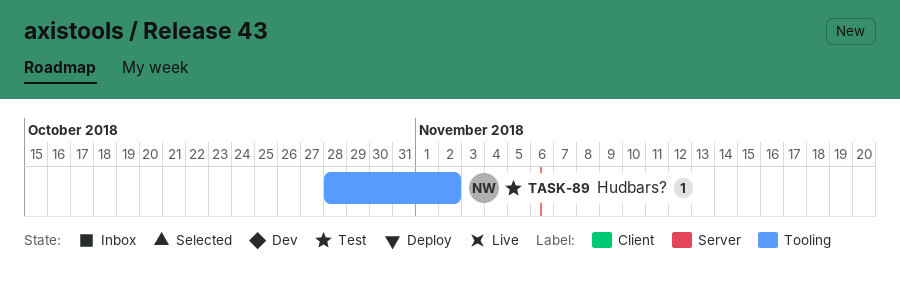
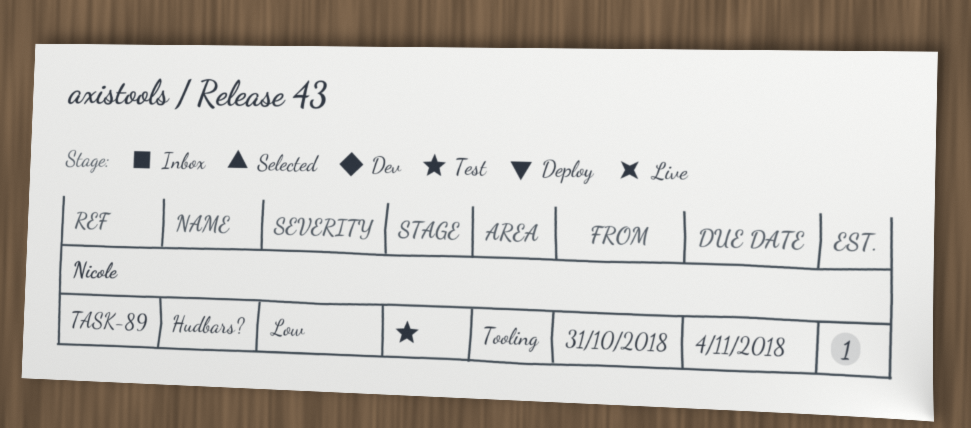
TASK-89, start: Oct 28 -> Oct 31
TASK-89, due: Nov 2 -> Nov 4

